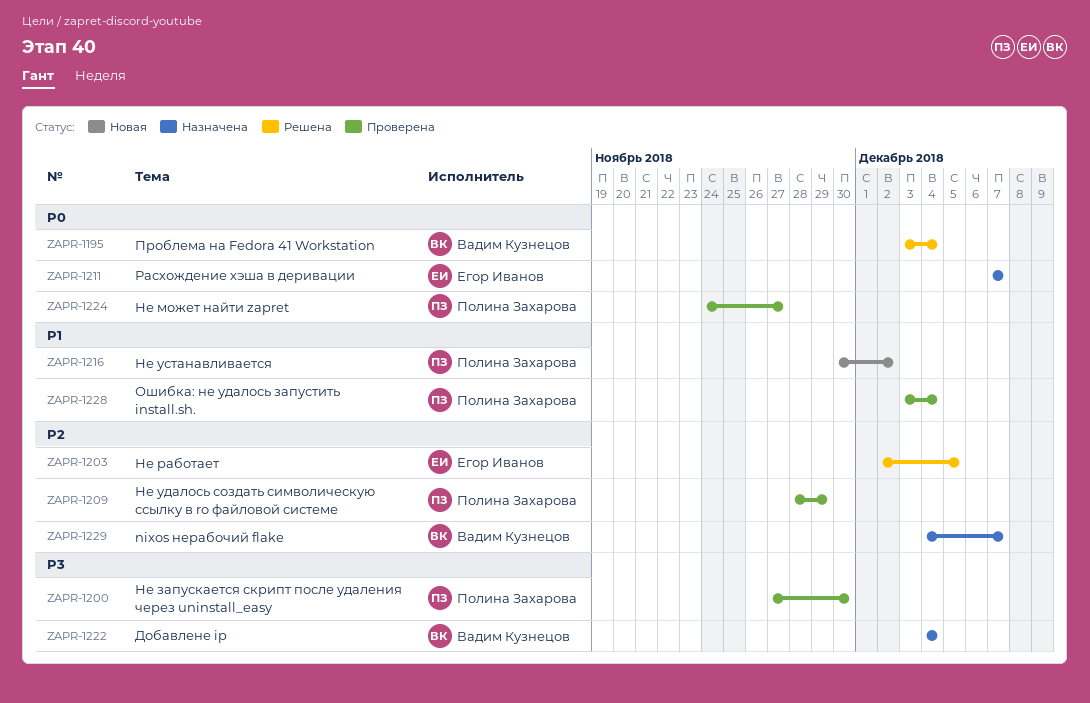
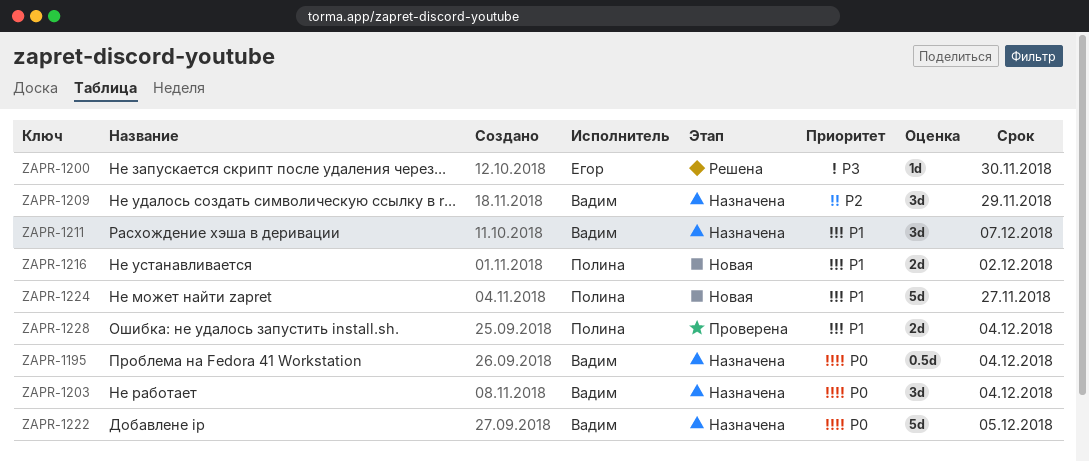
ZAPR-1195, status: Решена -> Назначена
ZAPR-1200, status: Проверена -> Решена
ZAPR-1200, owner: Полина Захарова -> Егор Иванов
ZAPR-1203, status: Решена -> Назначена
ZAPR-1203, owner: Егор Иванов -> Вадим Кузнецов
ZAPR-1203, priority: P2 -> P0
ZAPR-1203, due: Dec 5 -> Dec 4
ZAPR-1209, status: Проверена -> Назначена
ZAPR-1209, owner: Полина Захарова -> Вадим Кузнецов
ZAPR-1211, owner: Егор Иванов -> Вадим Кузнецов
ZAPR-1211, priority: P0 -> P1
ZAPR-1222, priority: P3 -> P0
ZAPR-1222, due: Dec 4 -> Dec 5
ZAPR-1224, status: Проверена -> Новая
ZAPR-1224, priority: P0 -> P1
ZAPR-1229: present -> none

